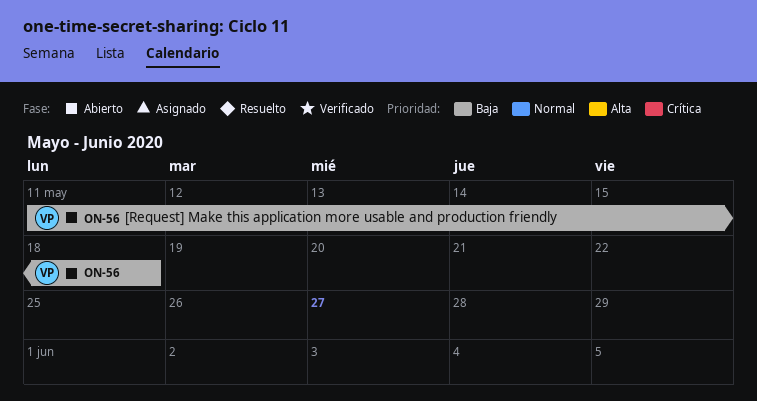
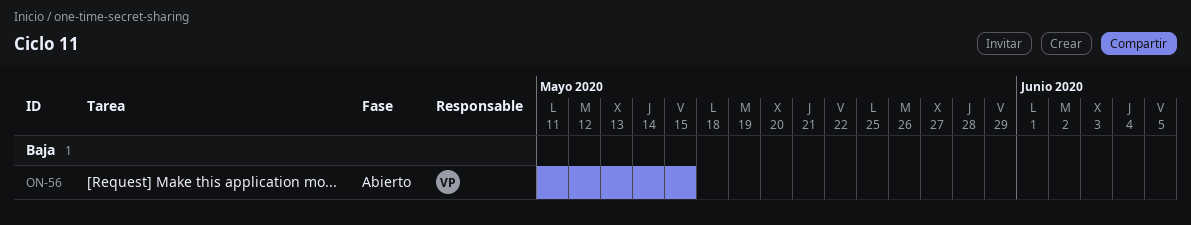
ON-56, due: May 18 -> May 15

